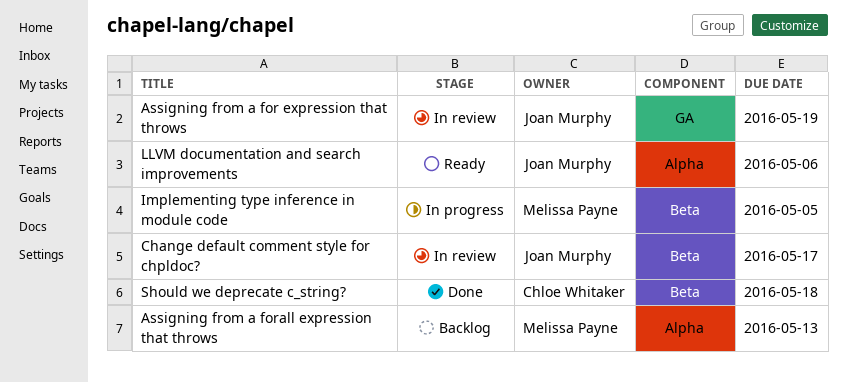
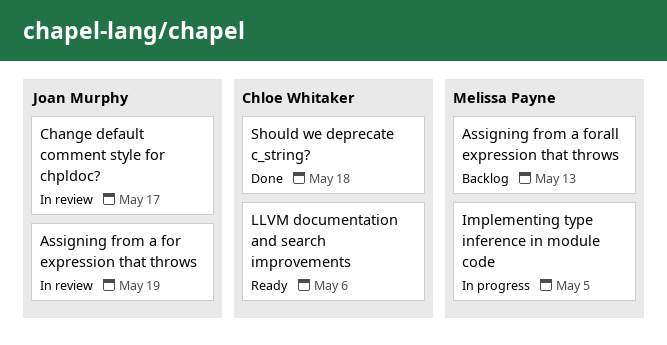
LLVM documentation and search improvements, owner: Joan Murphy -> Chloe Whitaker

